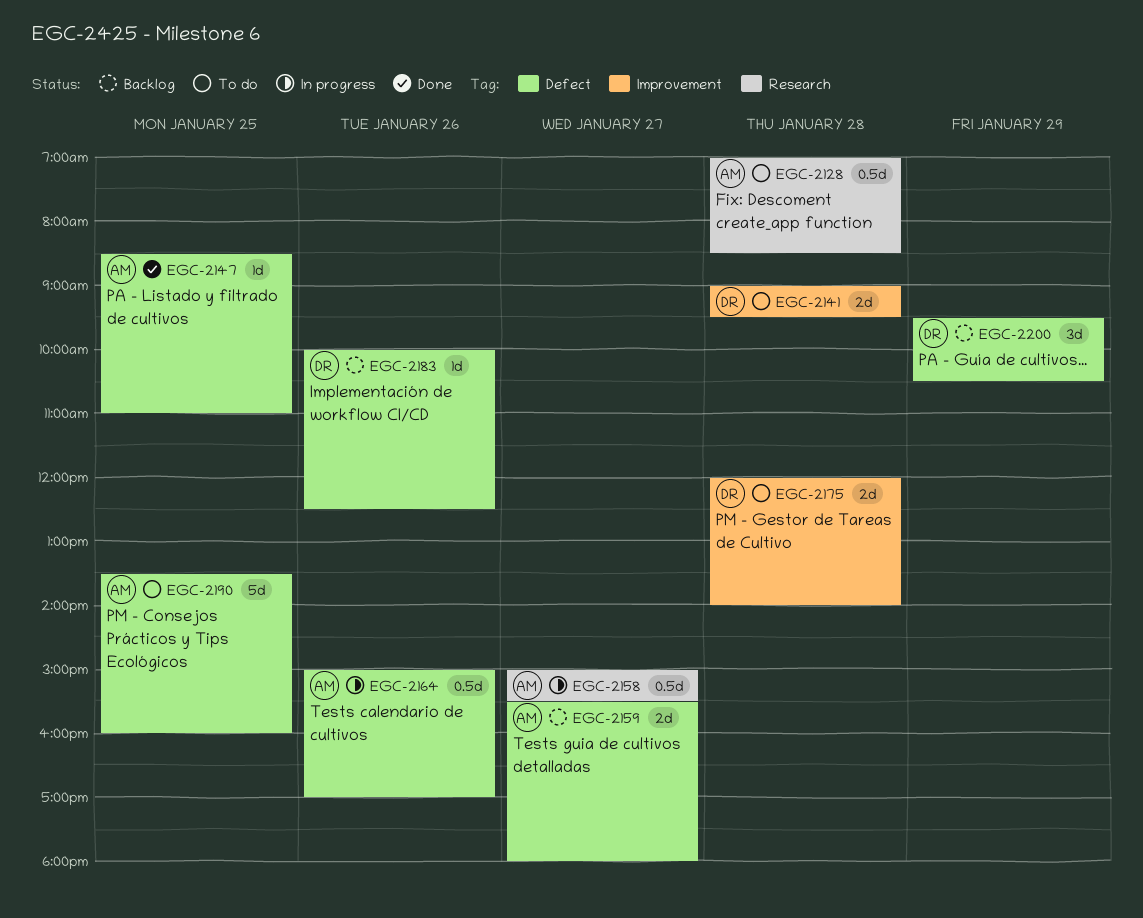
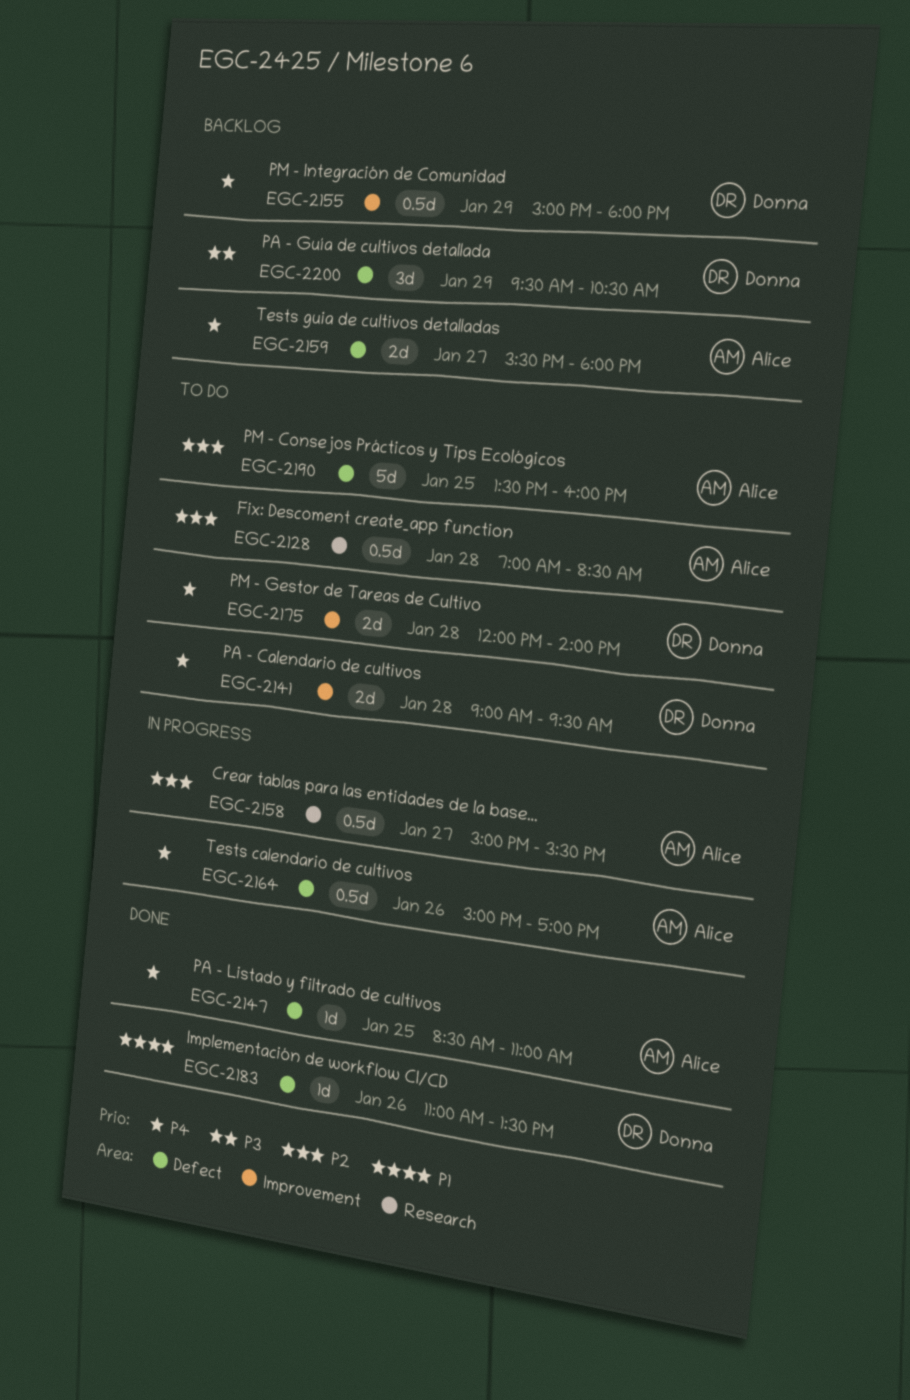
EGC-2155: none -> present
EGC-2183, status: Backlog -> Done
EGC-2183, begins: 10:00 -> 11:00
EGC-2183, ends: 12:30 -> 13:30

